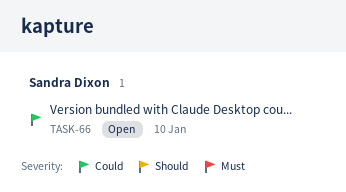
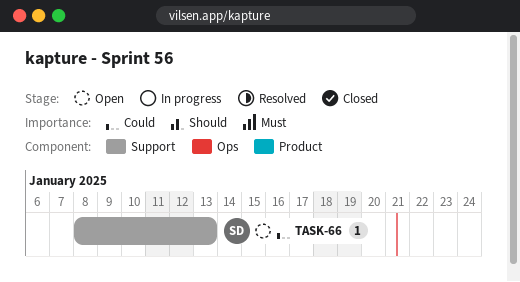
TASK-66, due: Jan 10 -> Jan 13

